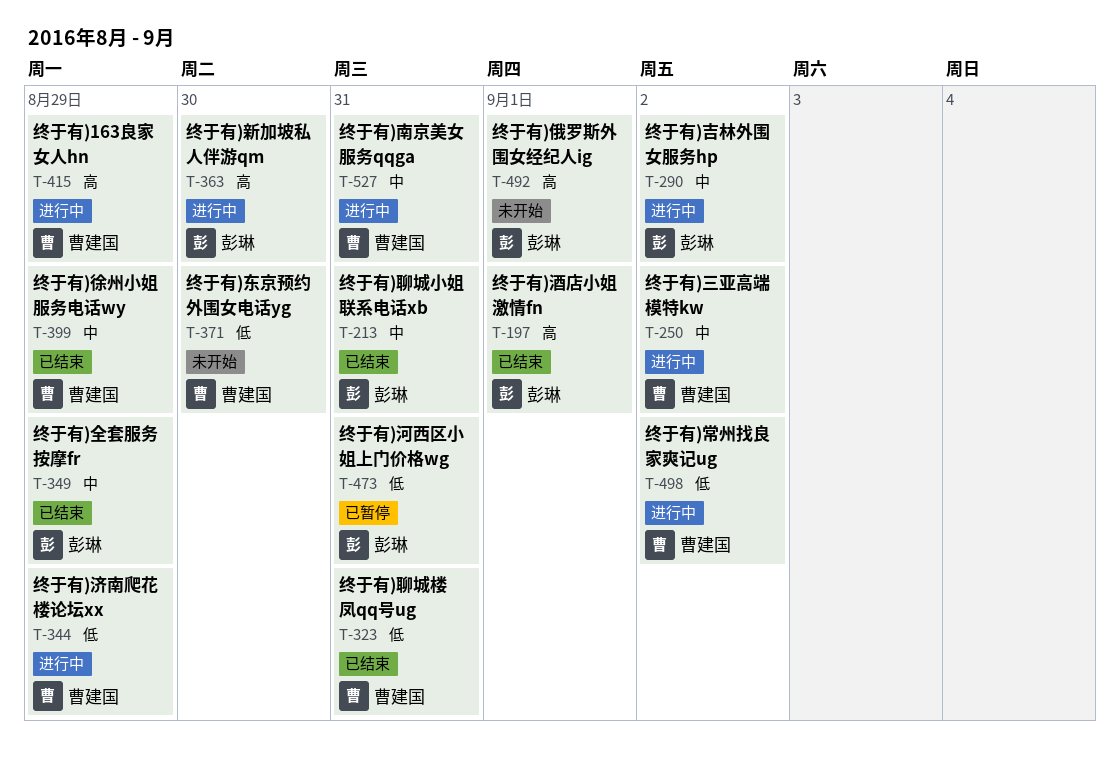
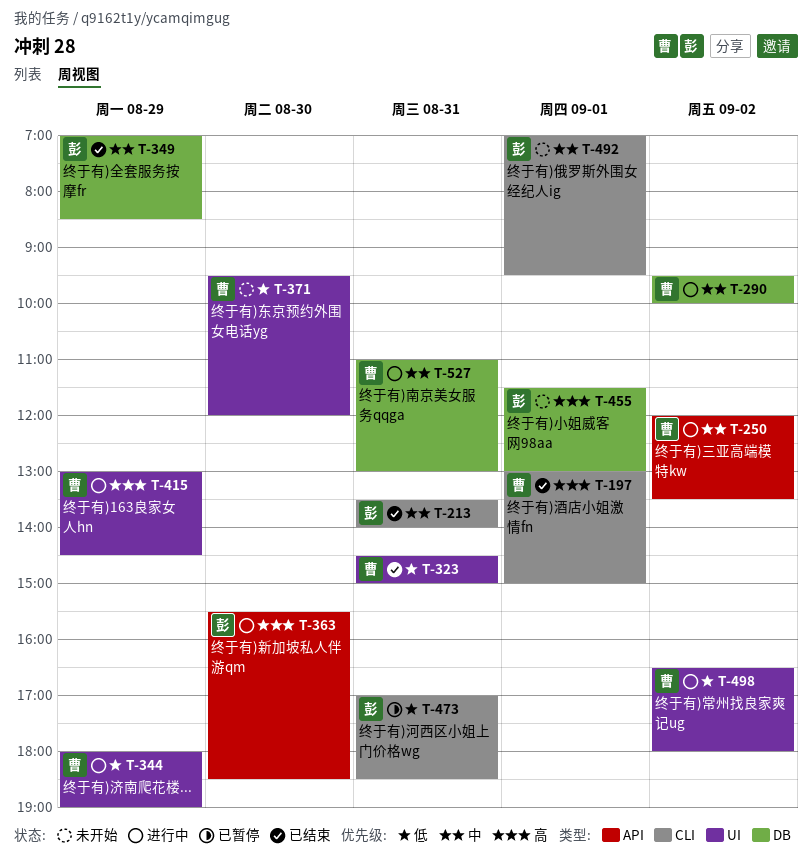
T-197, owner: 彭琳 -> 曹建国
T-290, owner: 彭琳 -> 曹建国
T-399: present -> none
T-455: none -> present
T-492, priority: 高 -> 中

